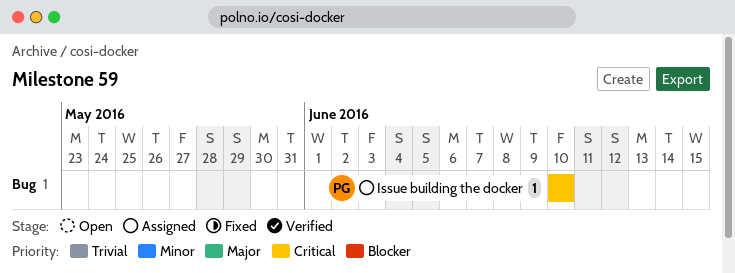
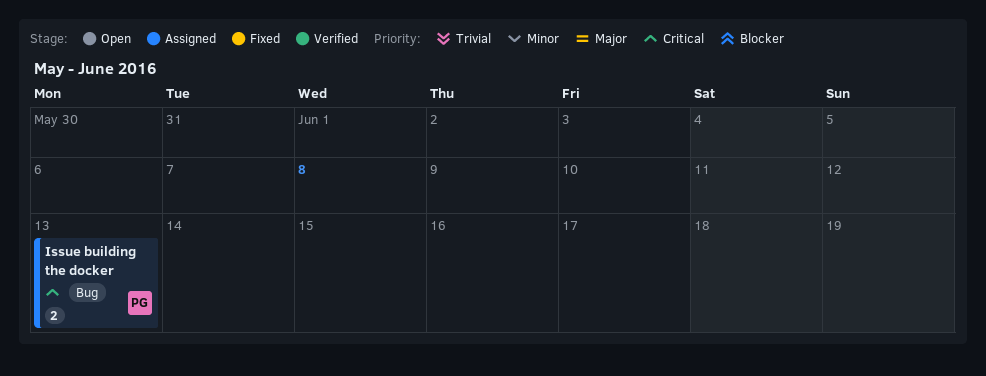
Issue building the docker, estimate: 1 -> 2
Issue building the docker, due: Jun 10 -> Jun 13

